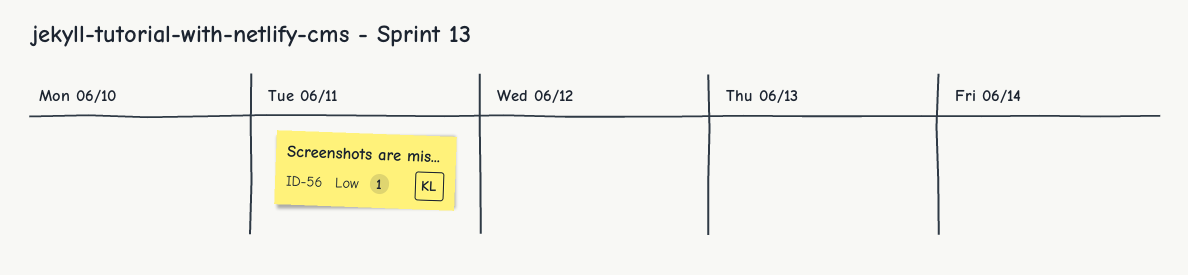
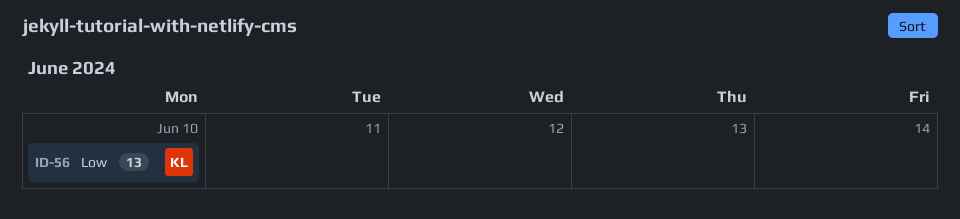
ID-56, estimate: 1 -> 13
ID-56, due: Jun 11 -> Jun 10

